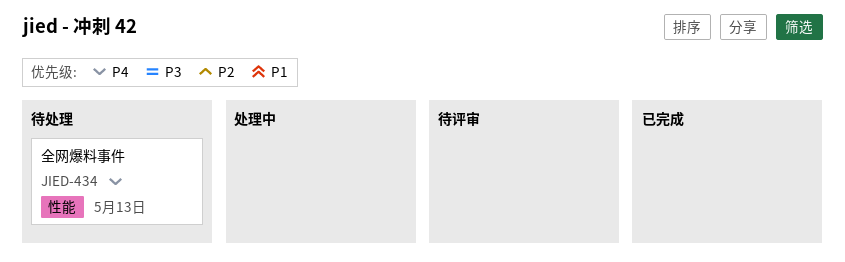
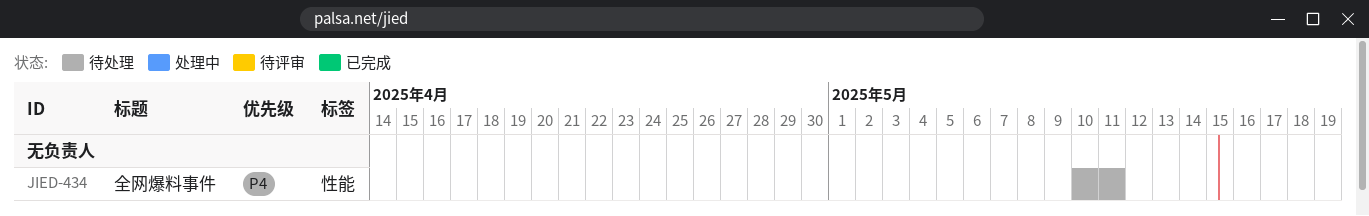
JIED-434, due: May 13 -> May 11

